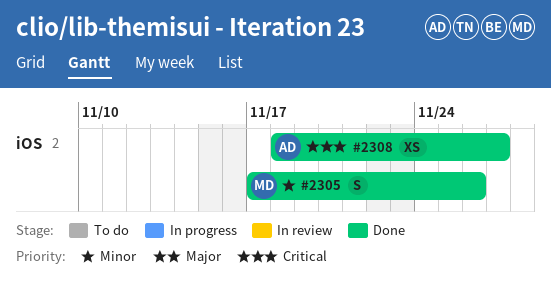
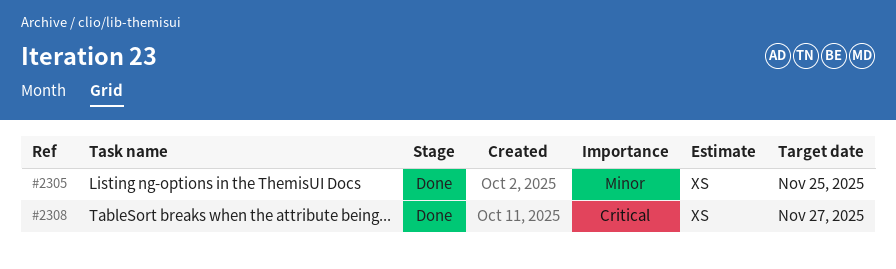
#2305, estimate: S -> XS
#2305, due: Nov 26 -> Nov 25

